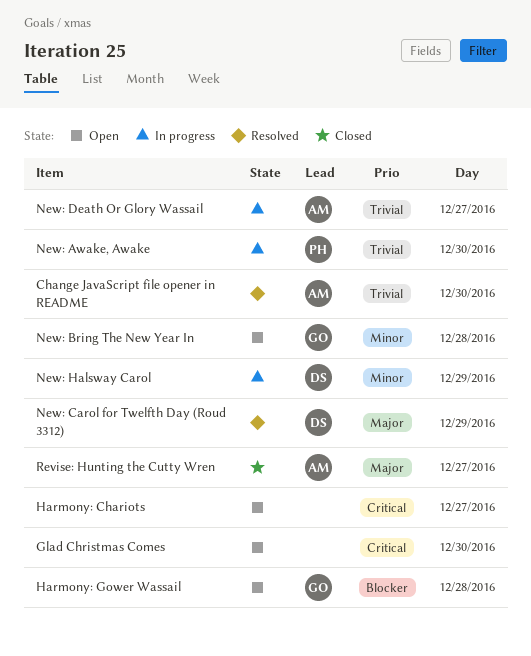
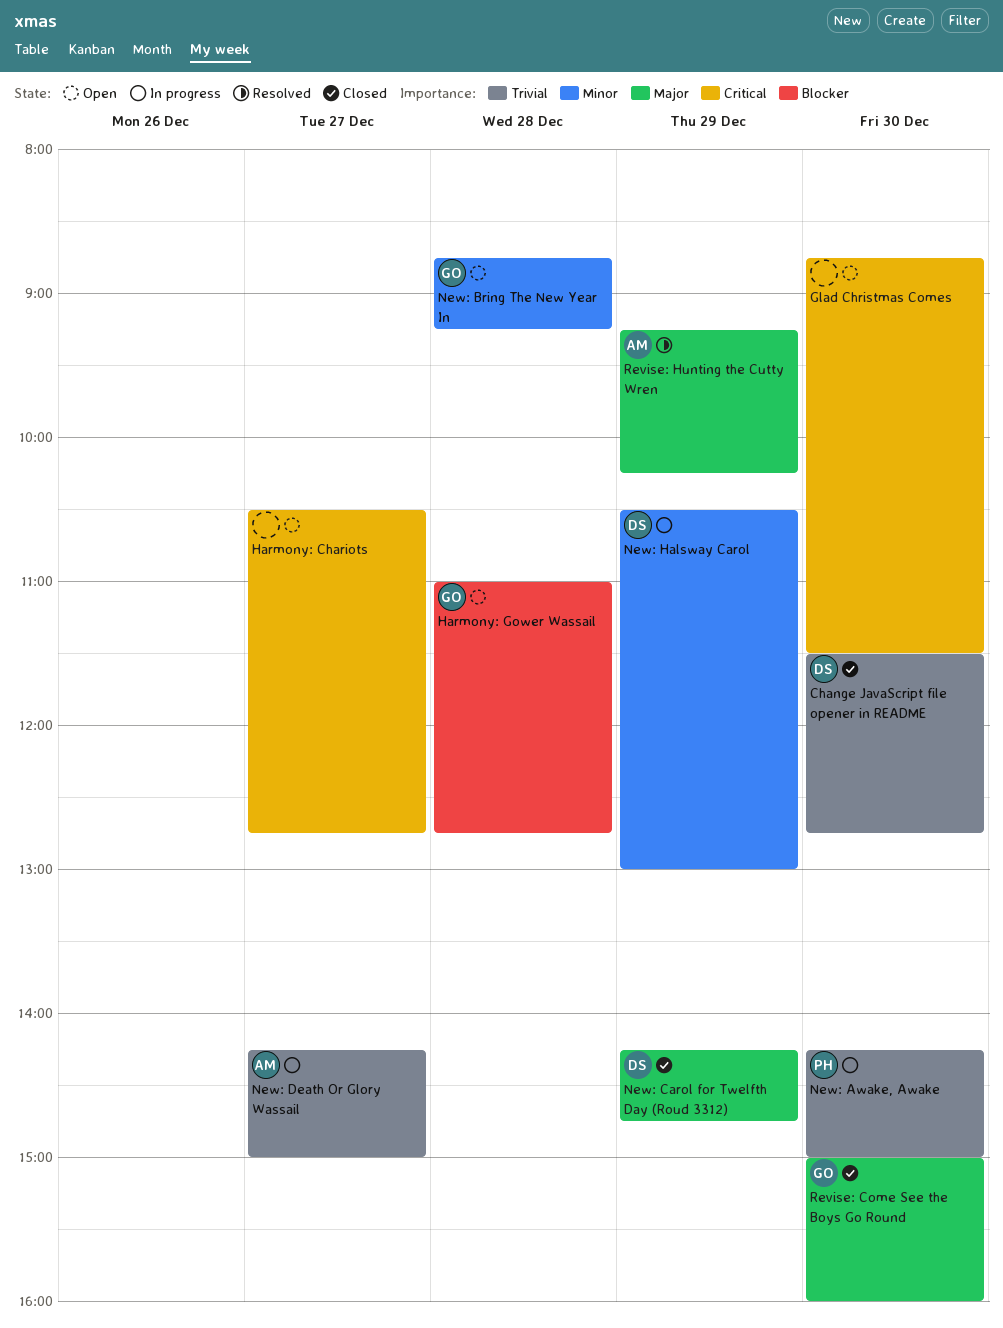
Change JavaScript file opener in README, status: Resolved -> Closed
Change JavaScript file opener in README, owner: AM -> DS
New: Carol for Twelfth Day (Roud 3312), status: Resolved -> Closed
Revise: Come See the Boys Go Round: none -> present
Revise: Hunting the Cutty Wren, status: Closed -> Resolved
Revise: Hunting the Cutty Wren, day: Dec 27 -> Dec 29

